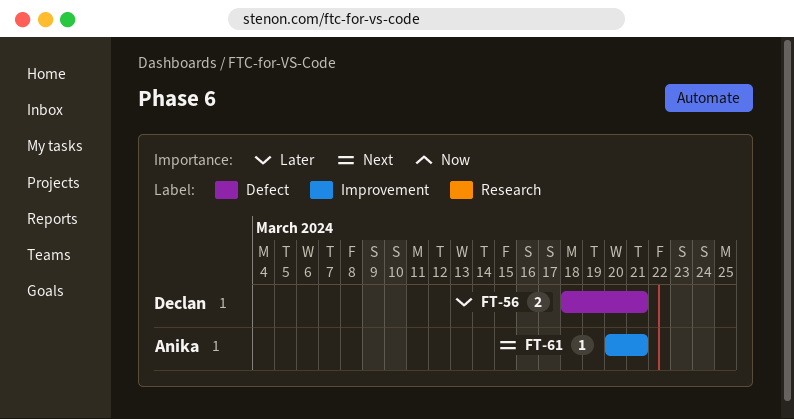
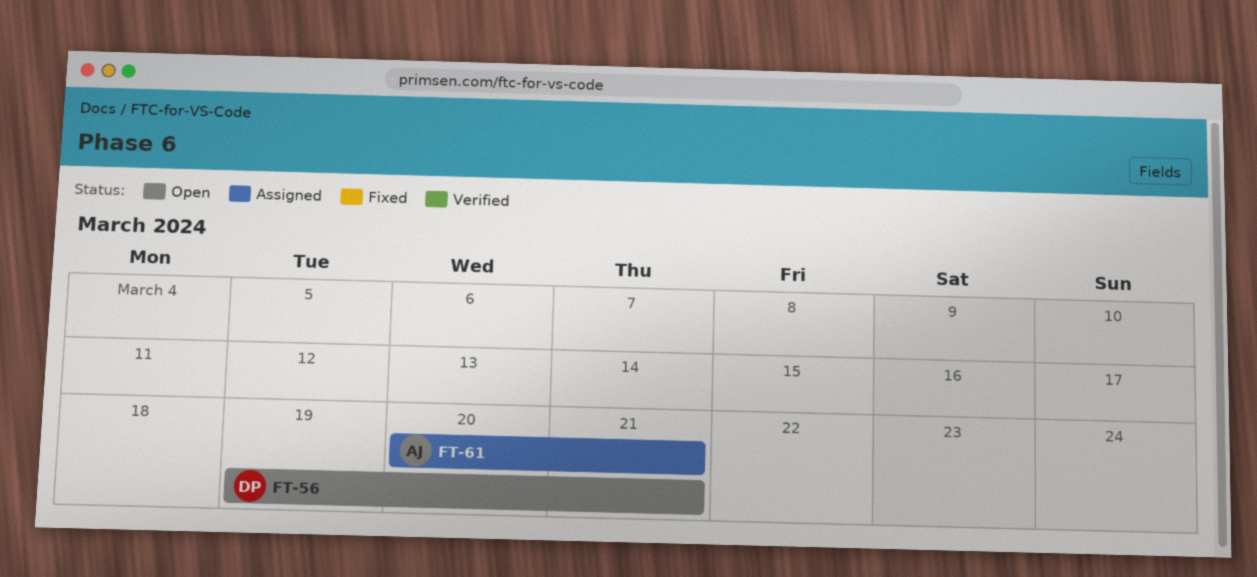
FT-56, start: Mar 18 -> Mar 19

